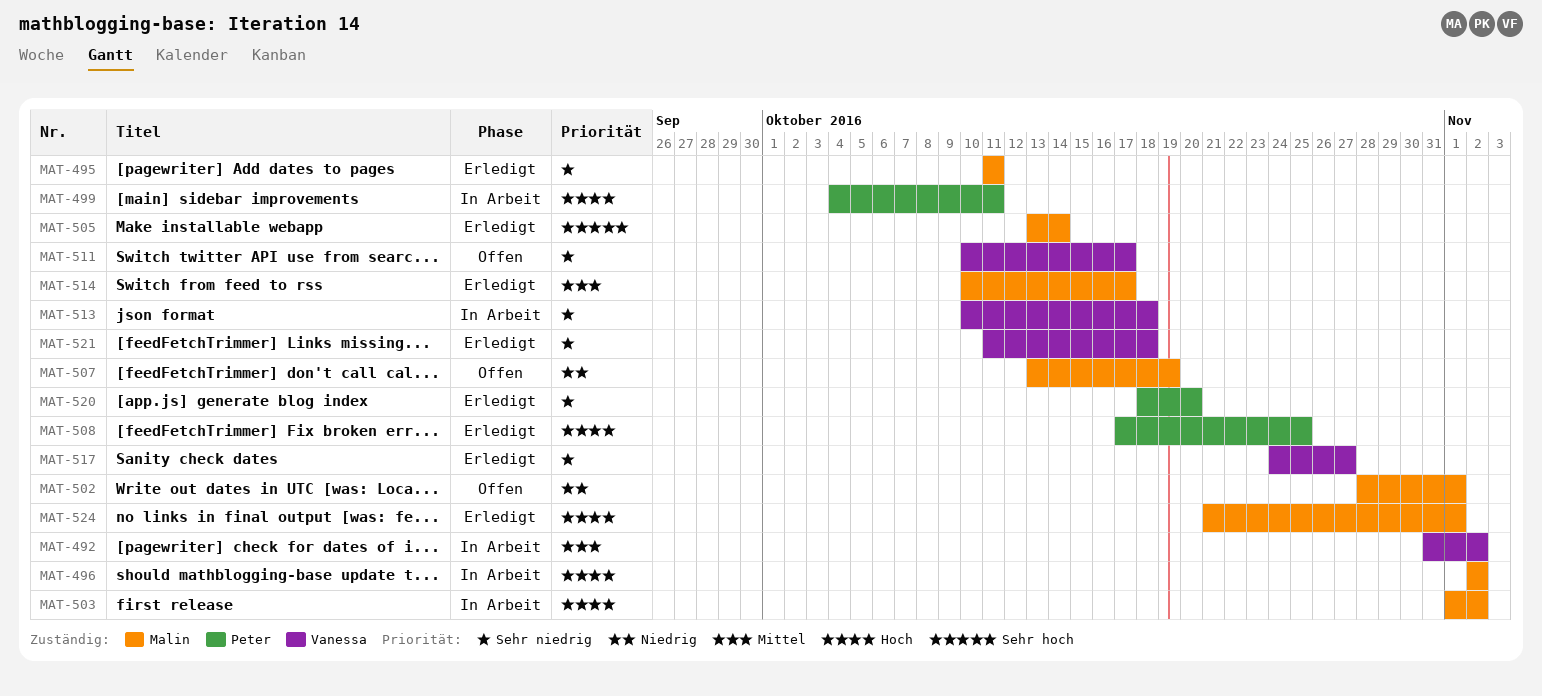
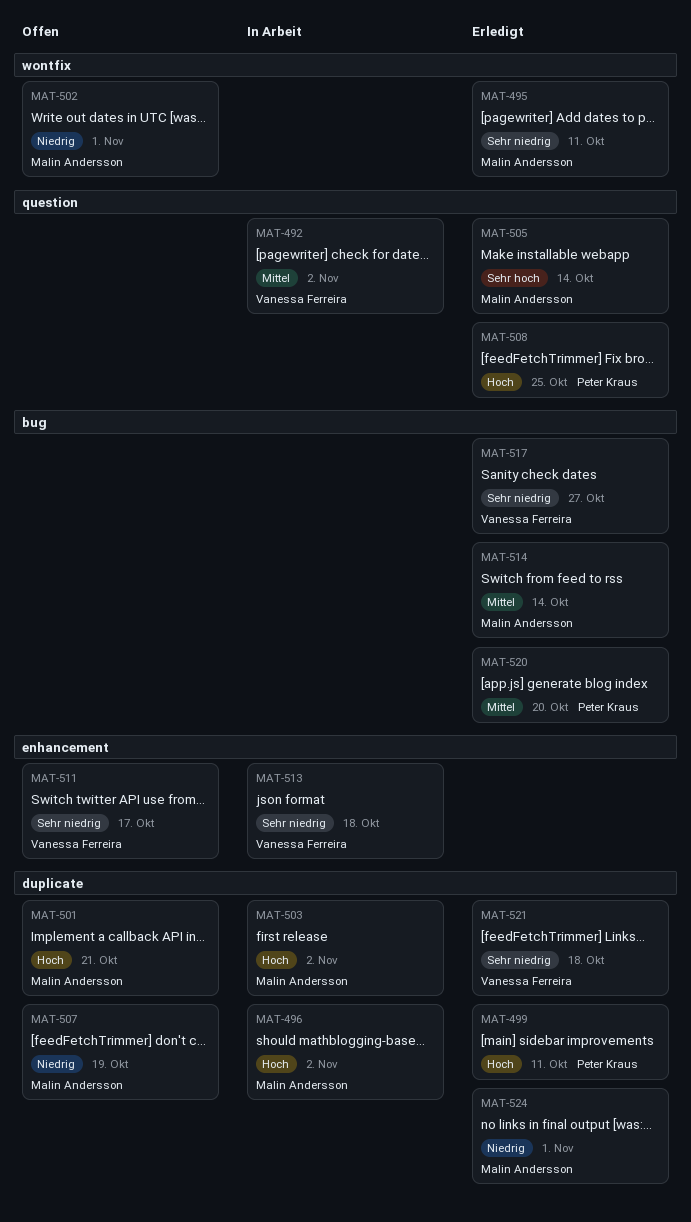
MAT-499, status: In Arbeit -> Erledigt
MAT-501: none -> present
MAT-514, due: Oct 17 -> Oct 14
MAT-520, priority: Sehr niedrig -> Mittel
MAT-524, priority: Hoch -> Niedrig

